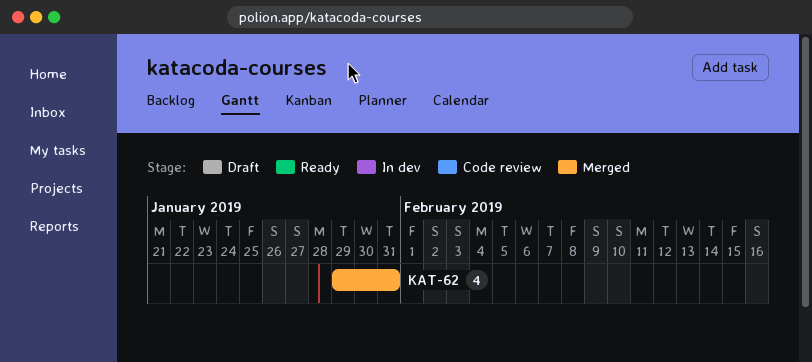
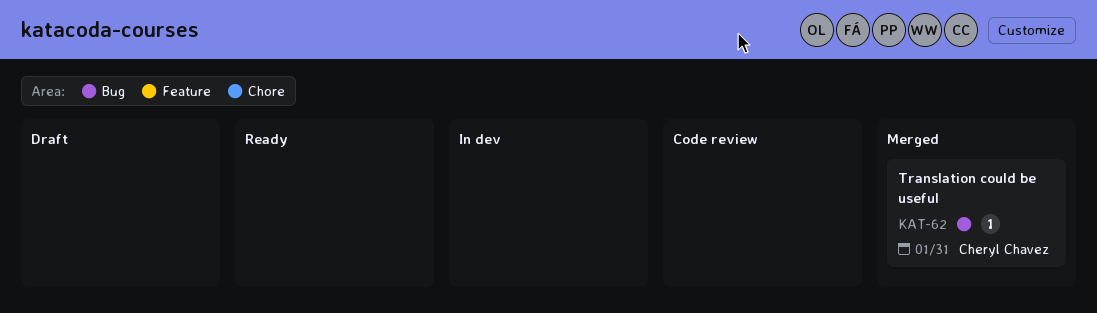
KAT-62, estimate: 4 -> 1

